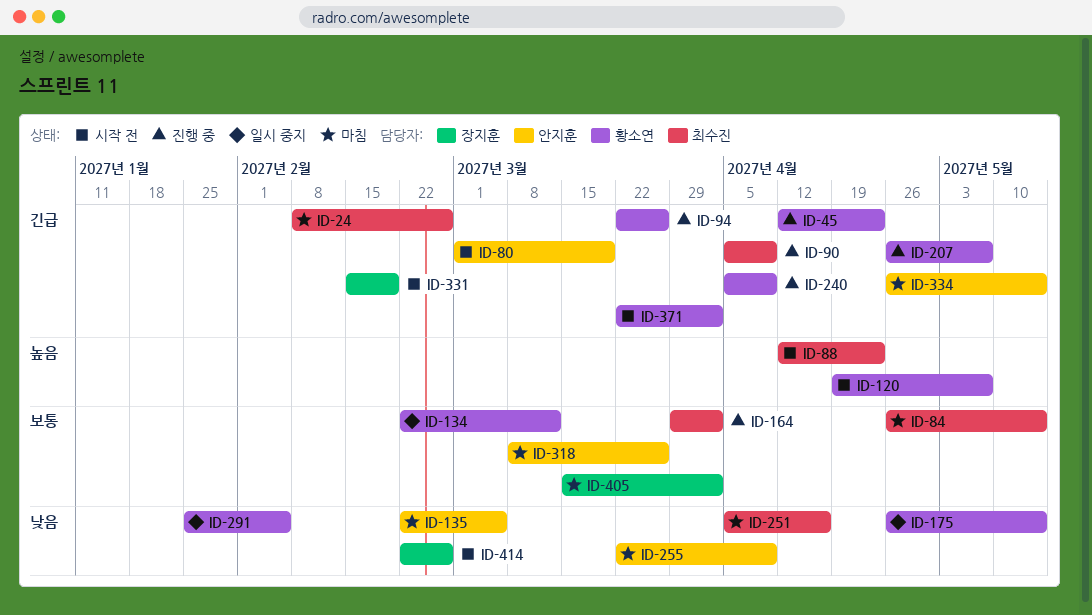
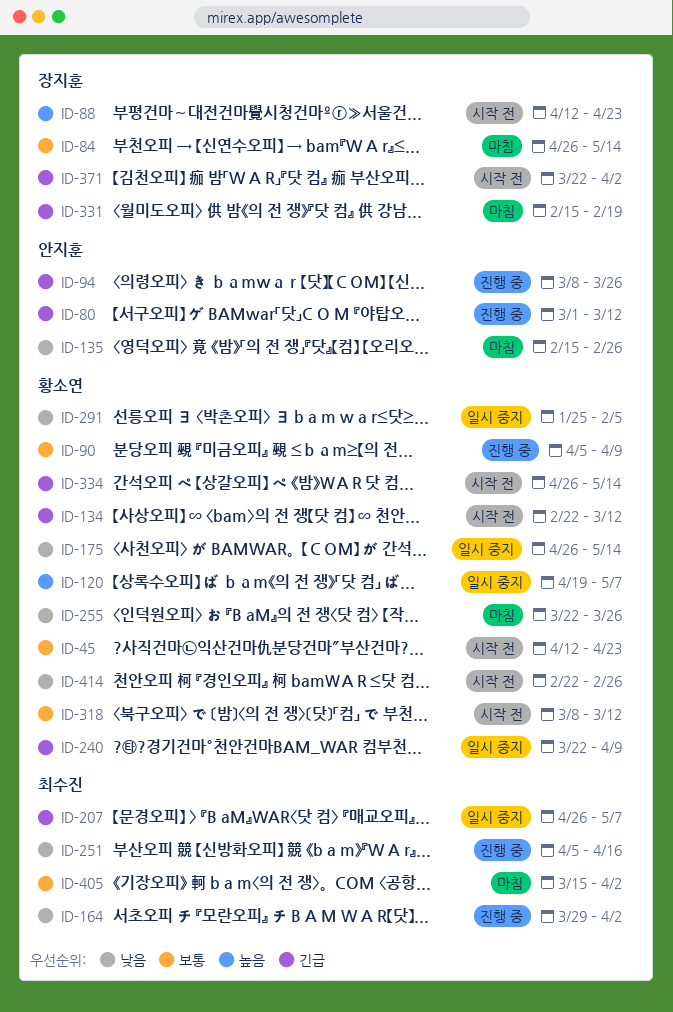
ID-24: present -> none
ID-45, status: 진행 중 -> 시작 전
ID-45, priority: 긴급 -> 보통
ID-80, status: 시작 전 -> 진행 중
ID-80, due: Mar 19 -> Mar 12
ID-84, owner: 최수진 -> 장지훈
ID-88, owner: 최수진 -> 장지훈
ID-90, owner: 최수진 -> 황소연
ID-90, priority: 긴급 -> 보통
ID-94, owner: 황소연 -> 안지훈
ID-94, start: Mar 22 -> Mar 8
ID-120, status: 시작 전 -> 일시 중지
ID-134, status: 일시 중지 -> 시작 전
ID-134, priority: 보통 -> 긴급
ID-135, start: Feb 22 -> Feb 15
ID-135, due: Mar 5 -> Feb 26
ID-164, priority: 보통 -> 낮음
ID-207, status: 진행 중 -> 일시 중지
ID-207, owner: 황소연 -> 최수진
ID-240, status: 진행 중 -> 일시 중지
ID-240, start: Apr 5 -> Mar 22
ID-251, status: 마침 -> 진행 중
ID-255, owner: 안지훈 -> 황소연
ID-255, due: Apr 9 -> Mar 26
ID-318, status: 마침 -> 시작 전
ID-318, owner: 안지훈 -> 황소연
ID-318, due: Mar 26 -> Mar 12
ID-331, status: 시작 전 -> 마침
ID-334, status: 마침 -> 시작 전
ID-334, owner: 안지훈 -> 황소연
ID-371, owner: 황소연 -> 장지훈
ID-405, owner: 장지훈 -> 최수진
ID-414, owner: 장지훈 -> 황소연

